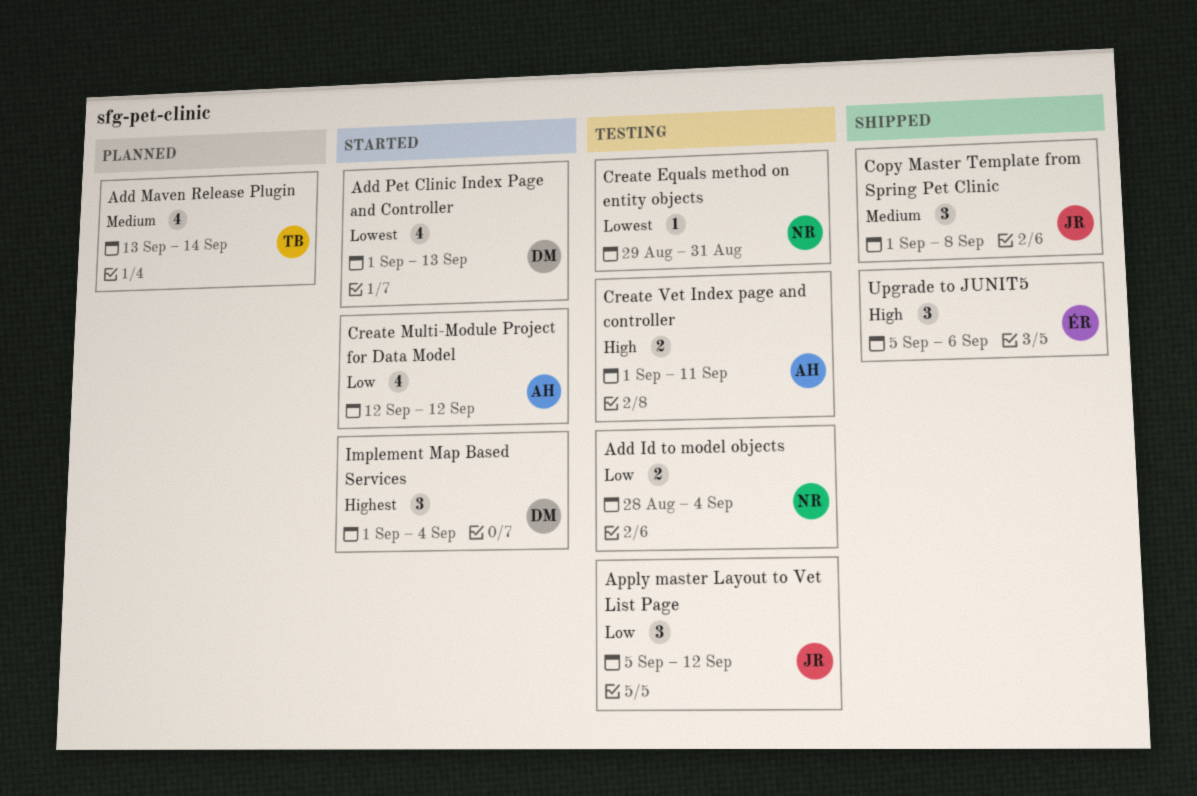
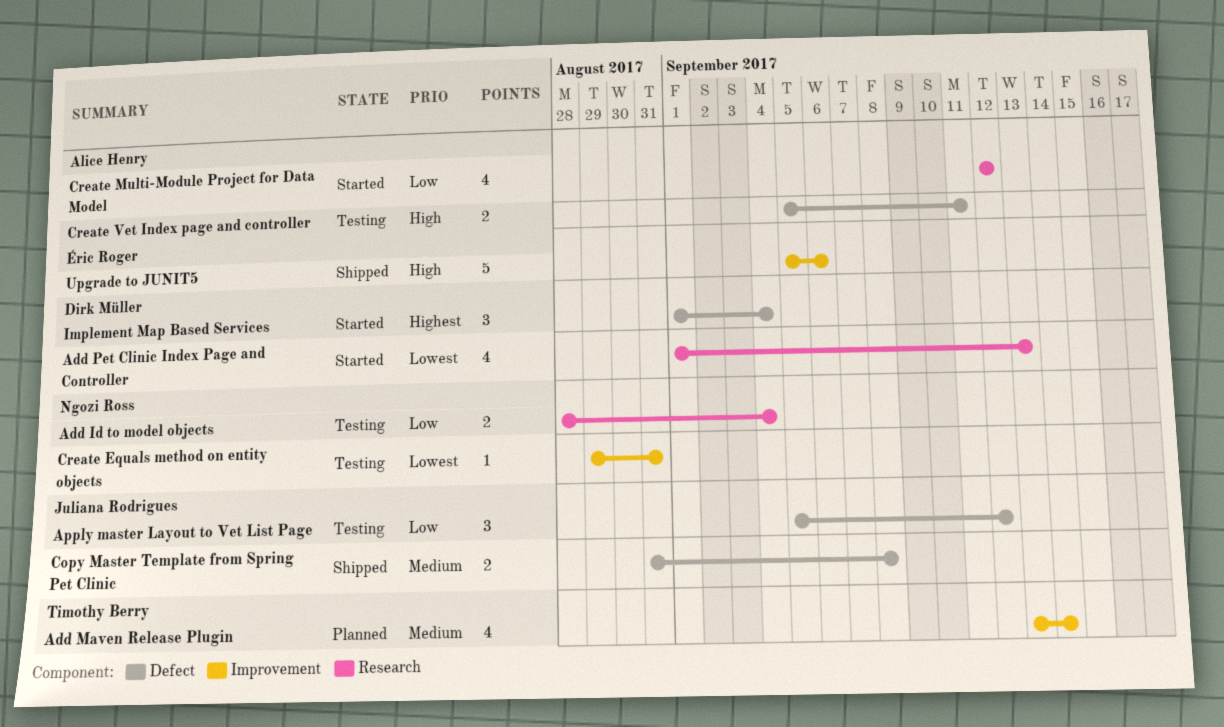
Copy Master Template from Spring Pet Clinic, estimate: 3 -> 2
Copy Master Template from Spring Pet Clinic, start: Sep 1 -> Aug 31
Create Vet Index page and controller, start: Sep 1 -> Sep 5
Upgrade to JUNIT5, estimate: 3 -> 5

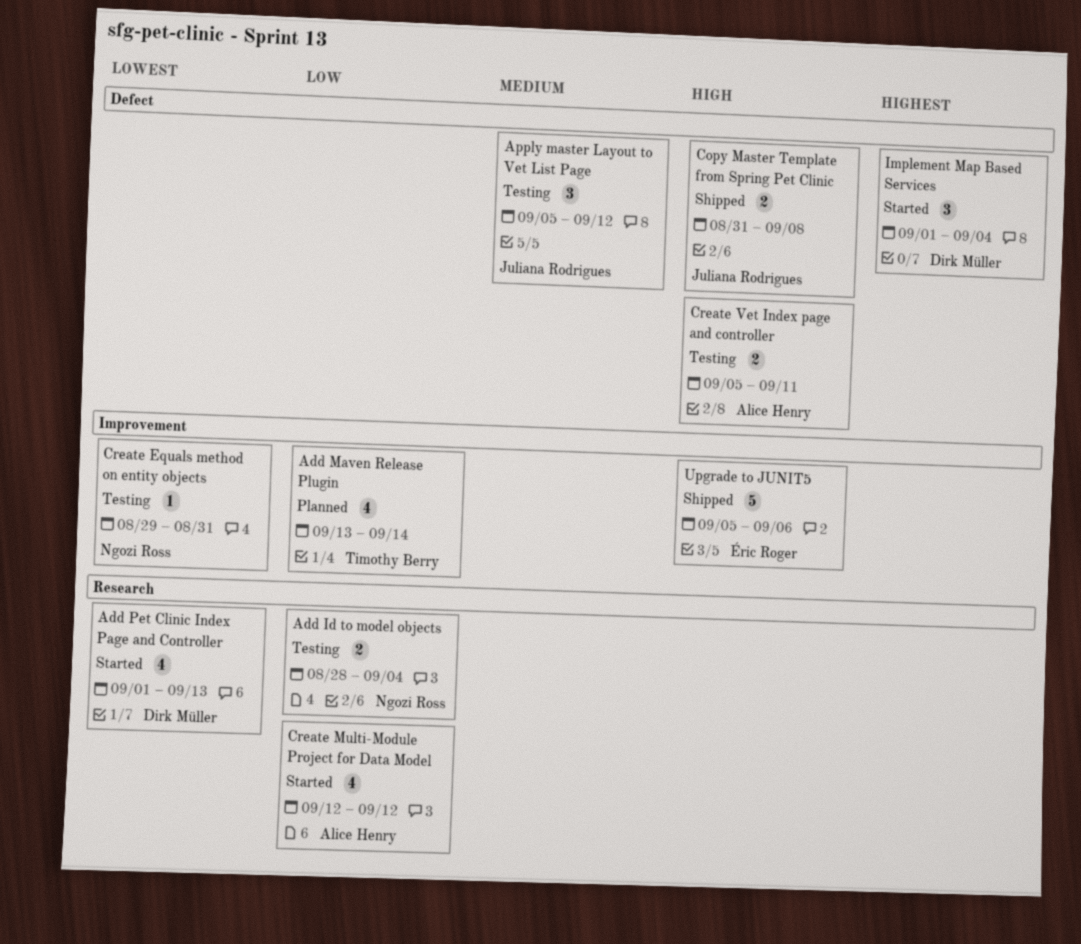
Add Maven Release Plugin, priority: Medium -> Low
Apply master Layout to Vet List Page, priority: Low -> Medium
Copy Master Template from Spring Pet Clinic, priority: Medium -> High

